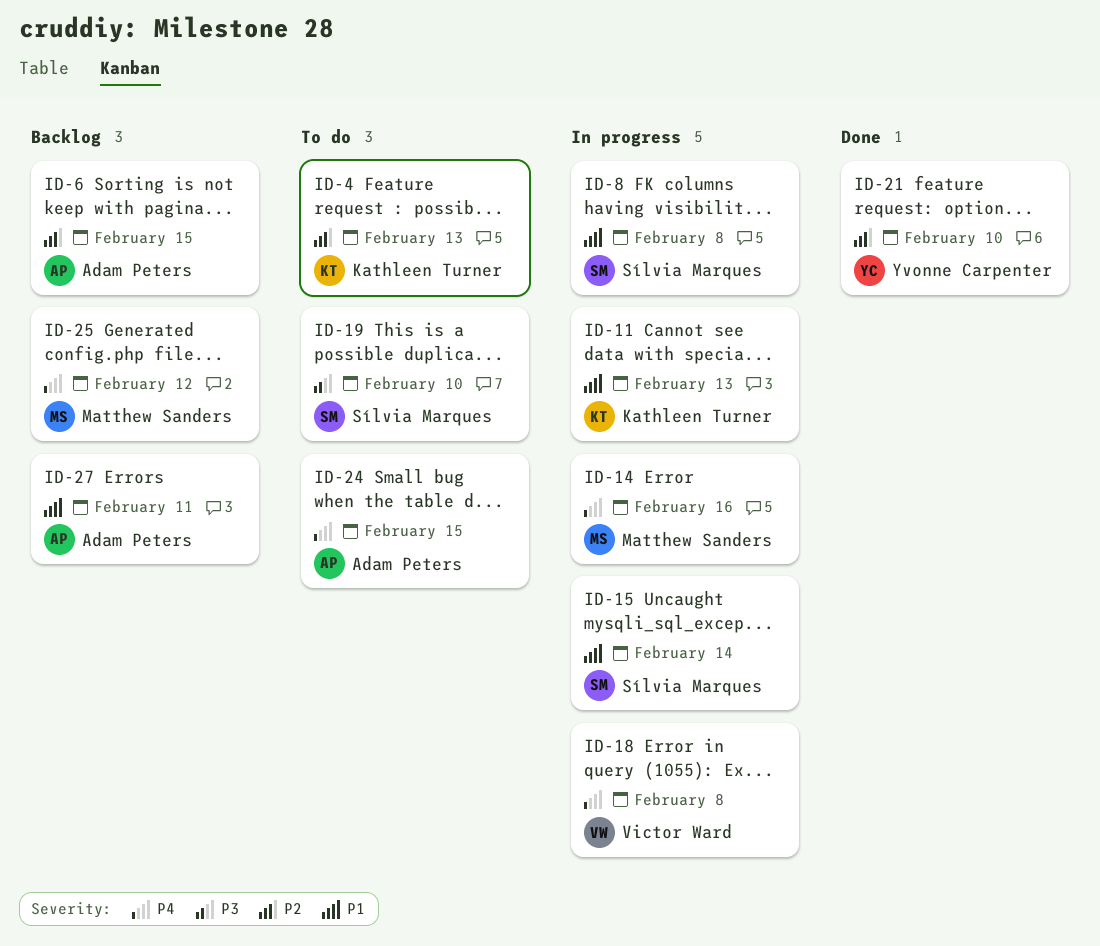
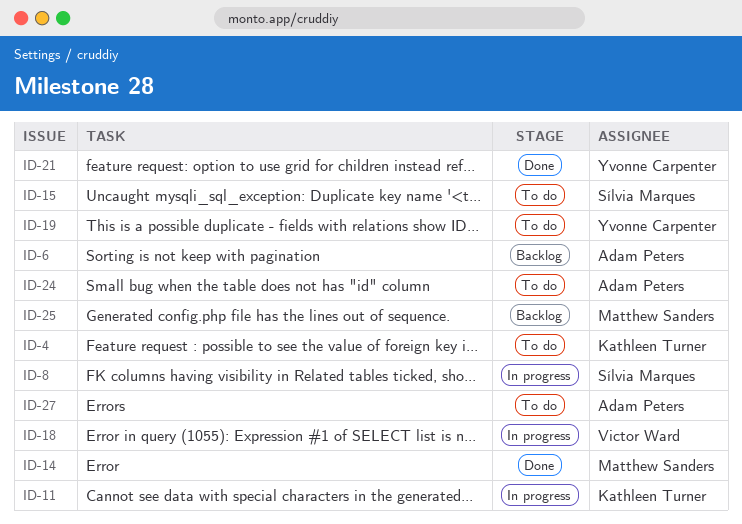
ID-14, status: In progress -> Done
ID-15, status: In progress -> To do
ID-19, owner: Sílvia Marques -> Yvonne Carpenter
ID-27, status: Backlog -> To do

